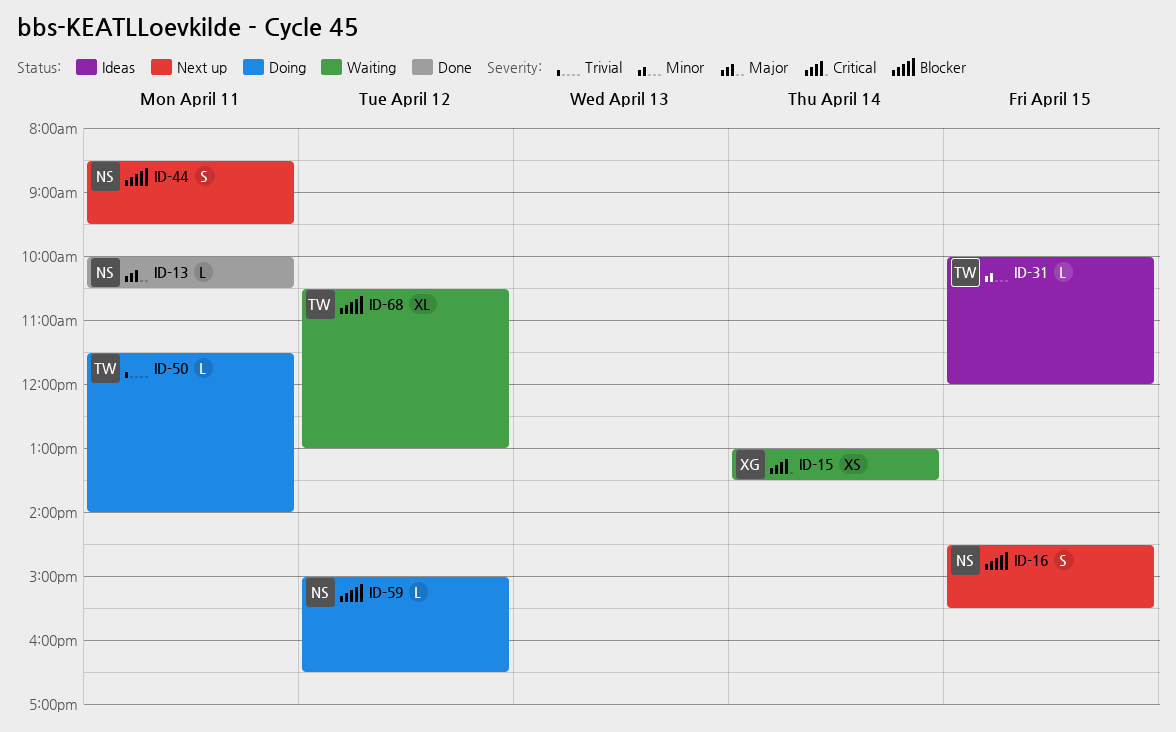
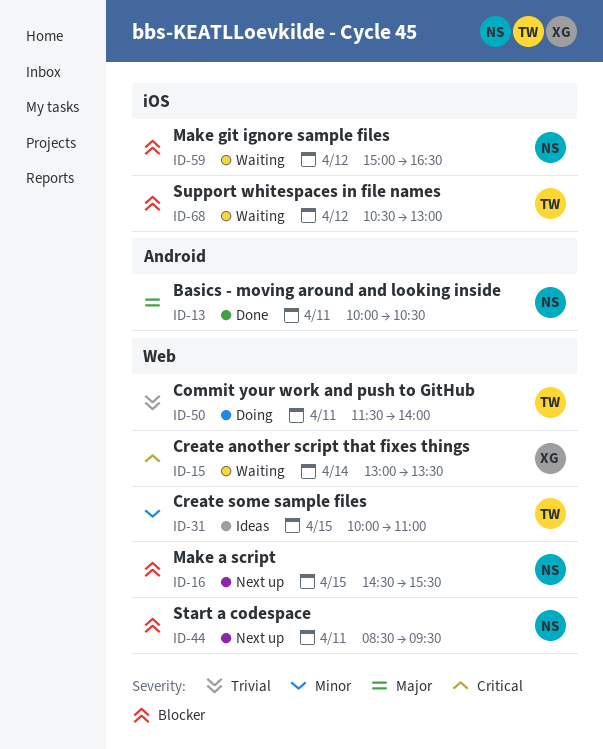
ID-31, ends: 12:00 -> 11:00
ID-59, status: Doing -> Waiting

